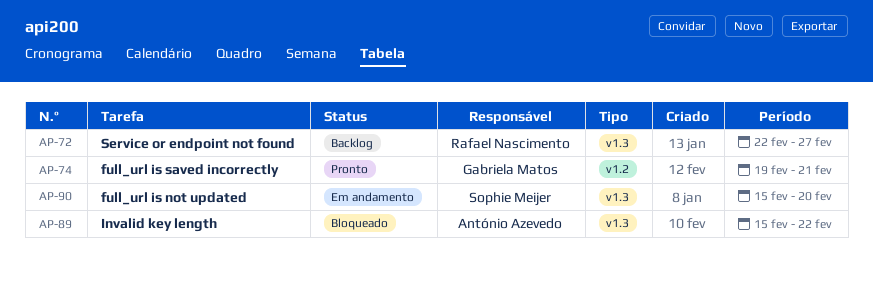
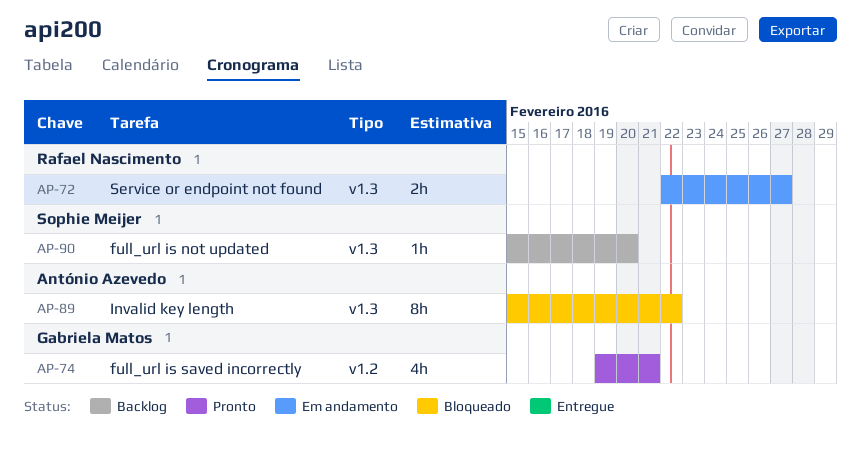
AP-72, status: Backlog -> Em andamento
AP-90, status: Em andamento -> Backlog

